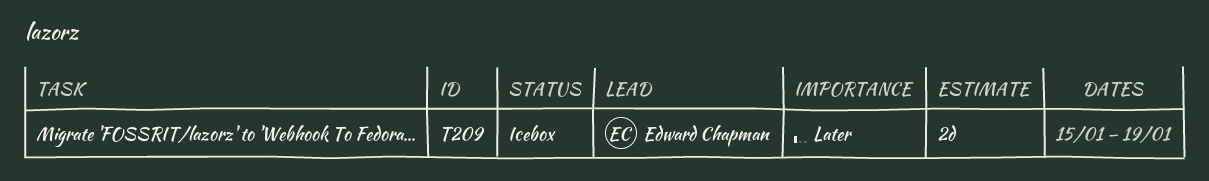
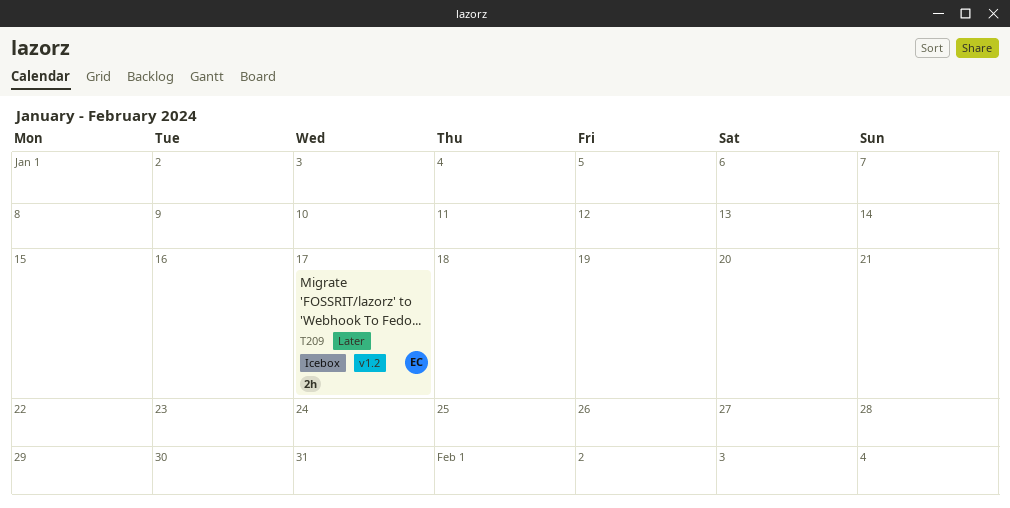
T209, estimate: 2d -> 2h
T209, due: Jan 19 -> Jan 17

